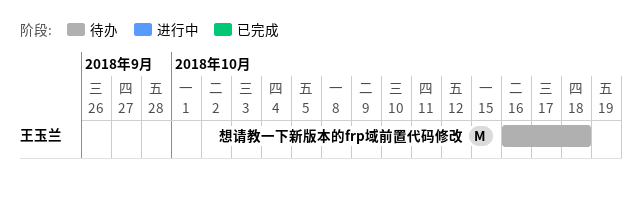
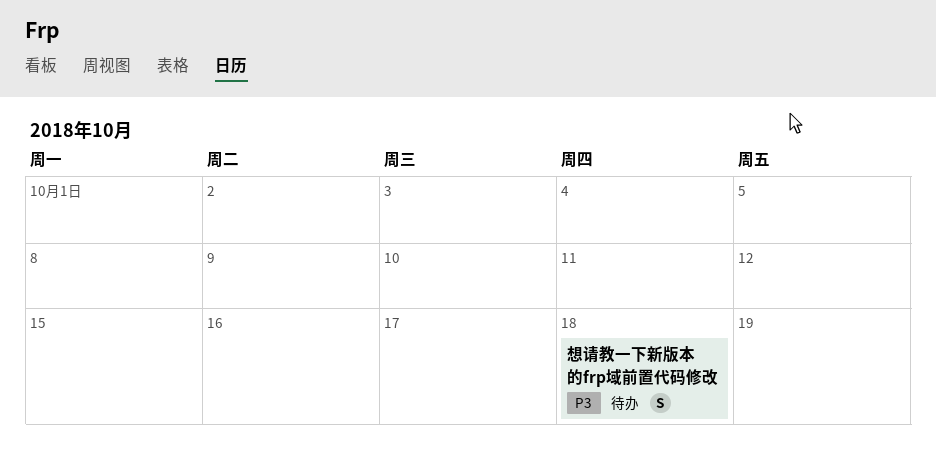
想请教一下新版本的frp域前置代码修改, estimate: M -> S

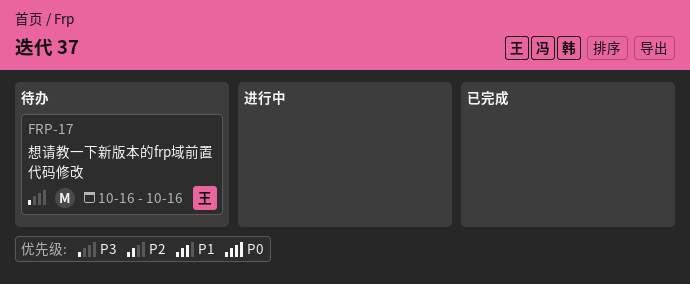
想请教一下新版本的frp域前置代码修改, estimate: S -> M
想请教一下新版本的frp域前置代码修改, due: Oct 18 -> Oct 16

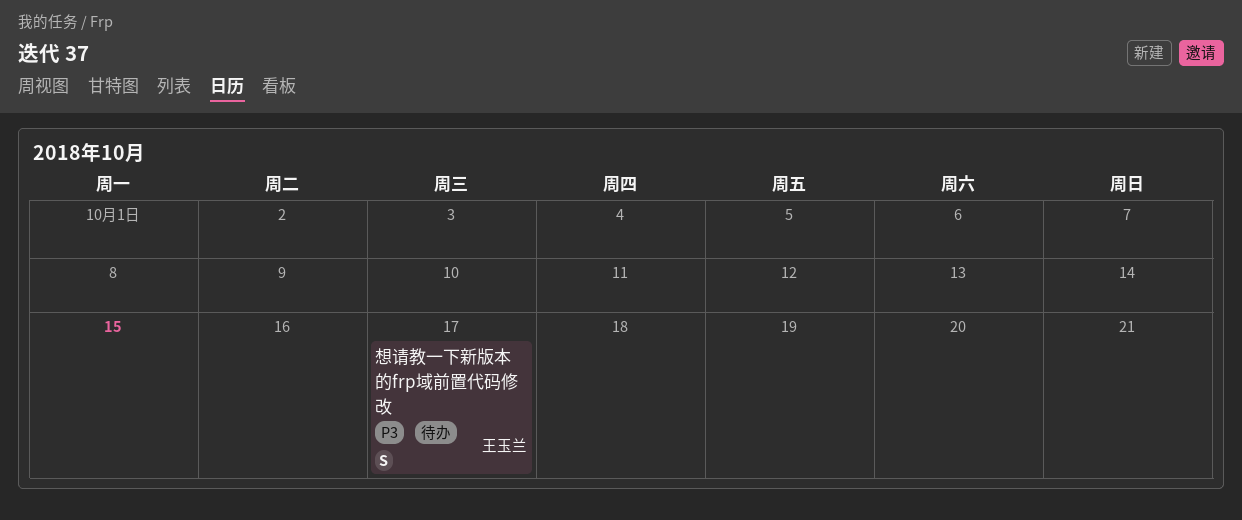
想请教一下新版本的frp域前置代码修改, estimate: M -> S
想请教一下新版本的frp域前置代码修改, due: Oct 16 -> Oct 17

